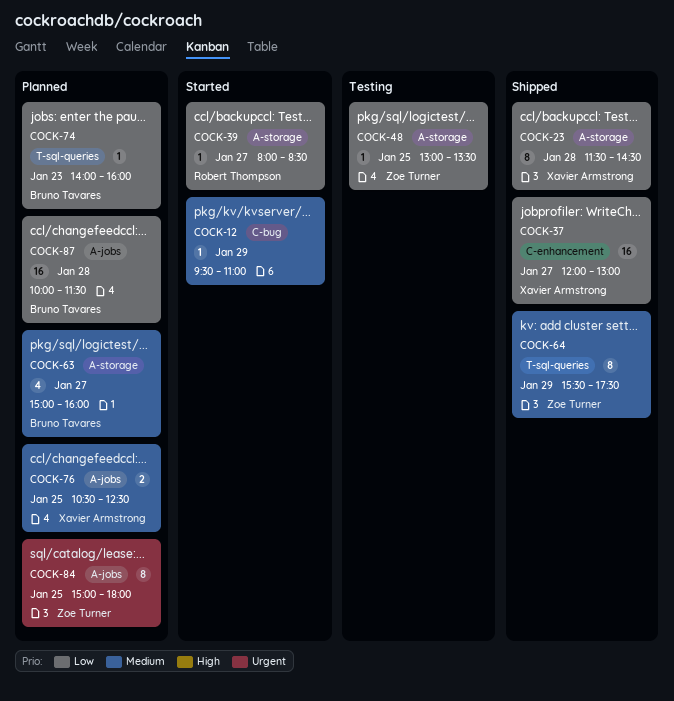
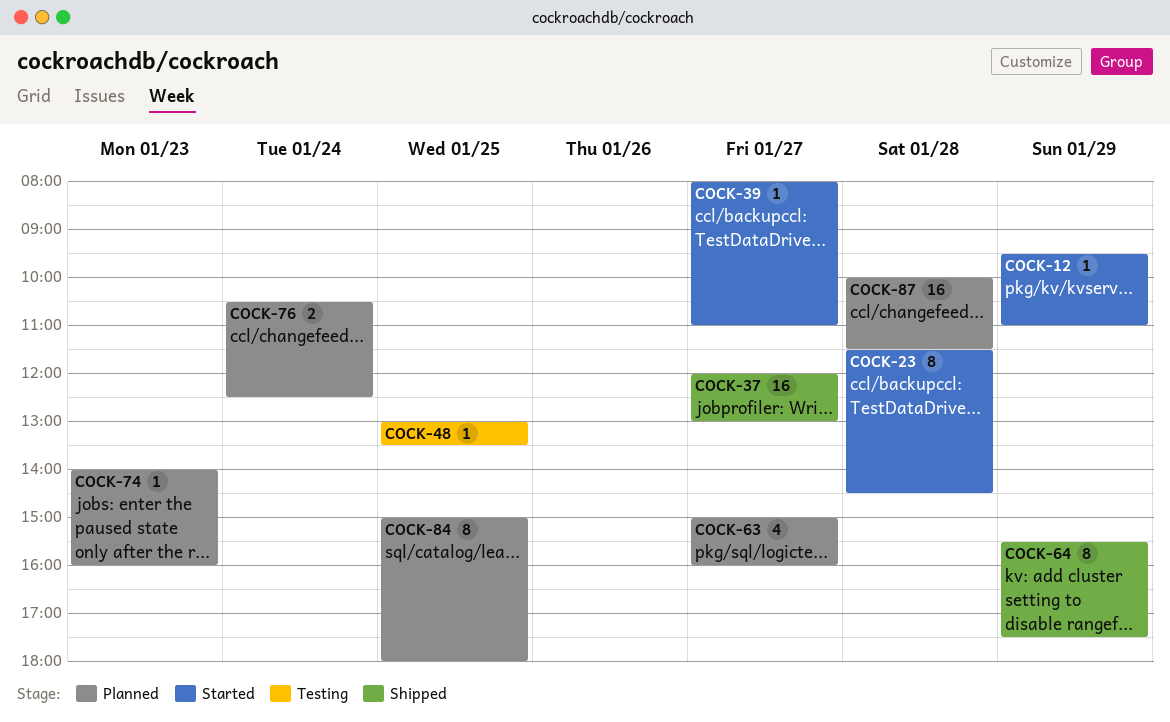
COCK-23, status: Shipped -> Started
COCK-39, ends: 08:30 -> 11:00
COCK-76, day: Jan 25 -> Jan 24

